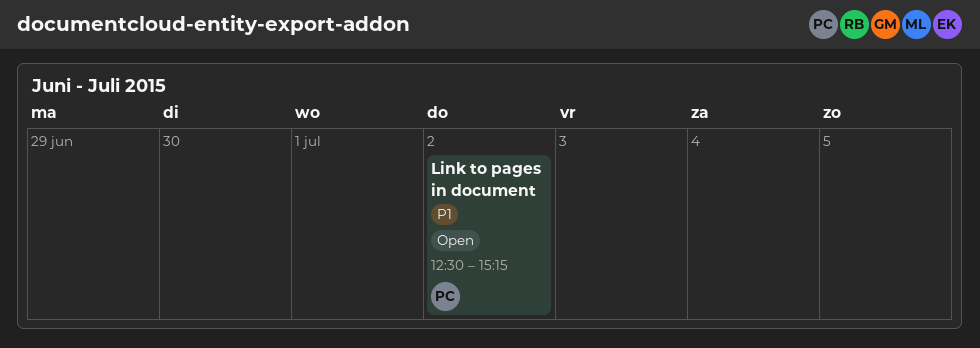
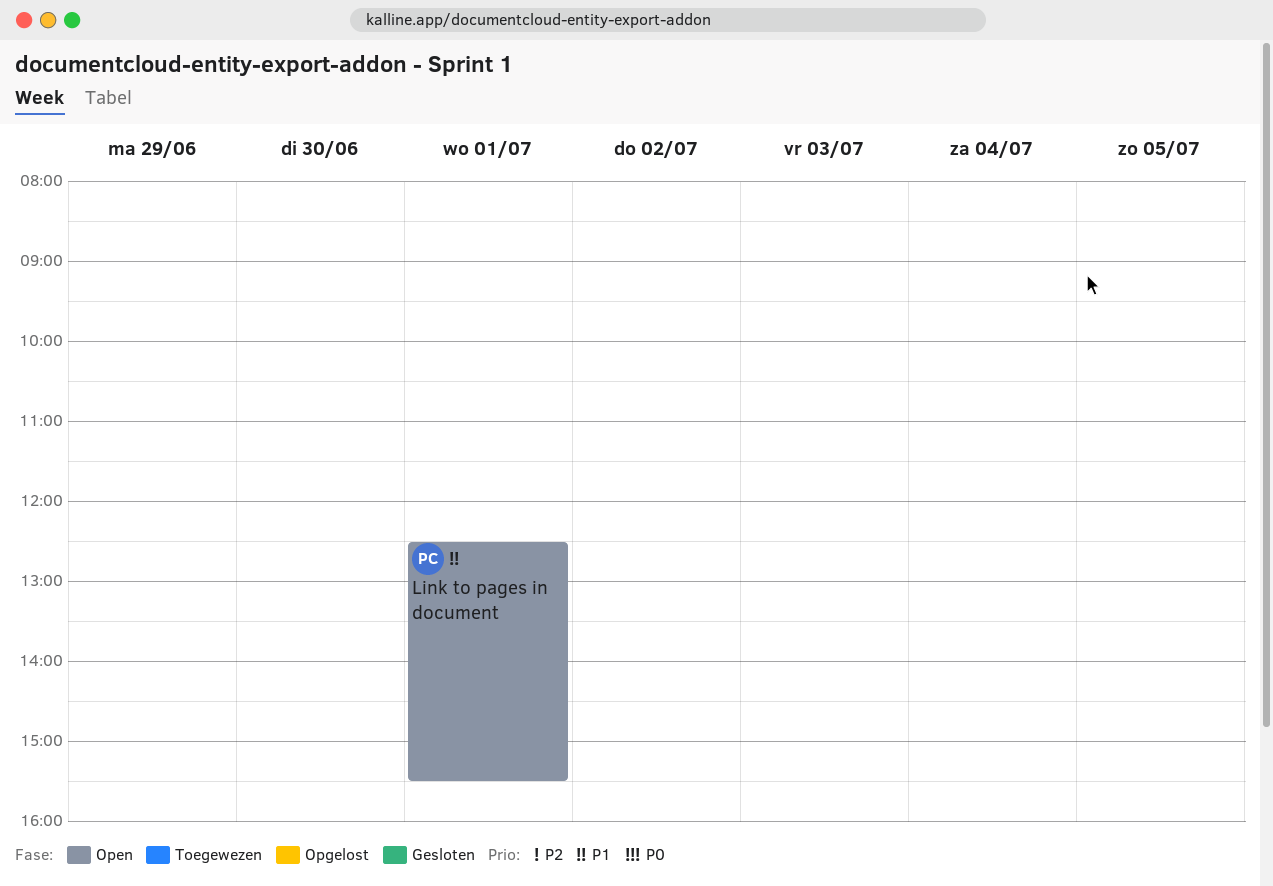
Link to pages in document, day: Jul 2 -> Jul 1
Link to pages in document, ends: 15:15 -> 15:30

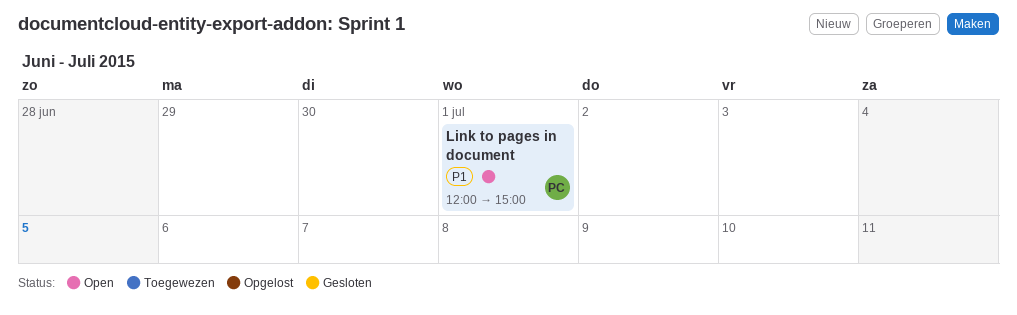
Link to pages in document, begins: 12:30 -> 12:00
Link to pages in document, ends: 15:30 -> 15:00

